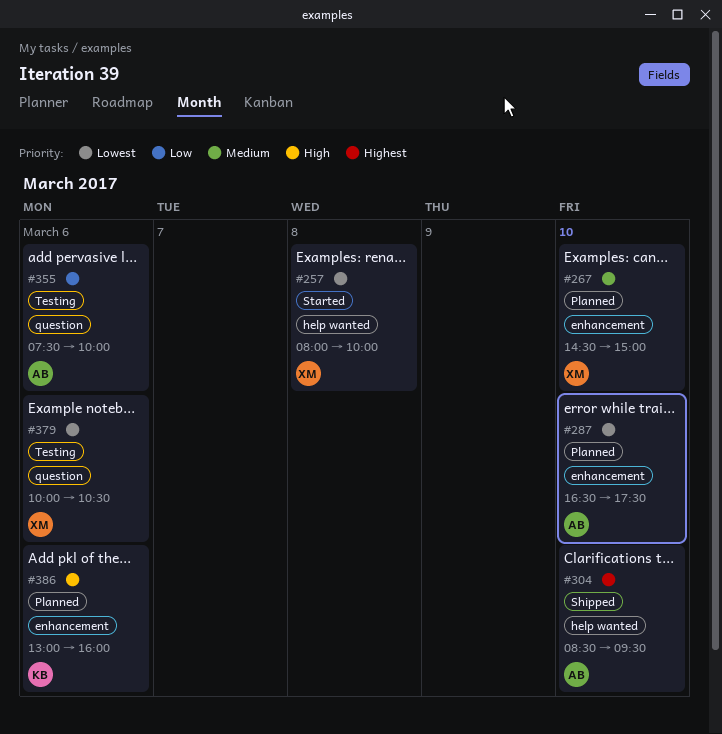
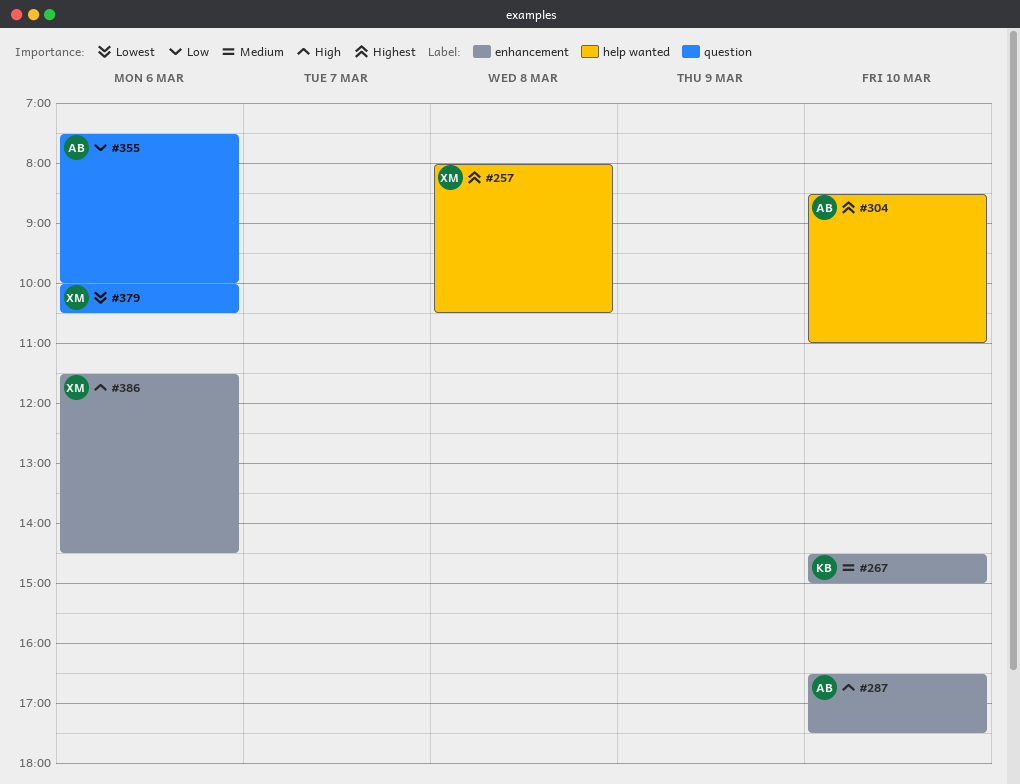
#257, priority: Lowest -> Highest
#257, ends: 10:00 -> 10:30
#267, owner: XM -> KB
#287, priority: Lowest -> High
#304, ends: 09:30 -> 11:00
#386, owner: KB -> XM
#386, begins: 13:00 -> 11:30
#386, ends: 16:00 -> 14:30

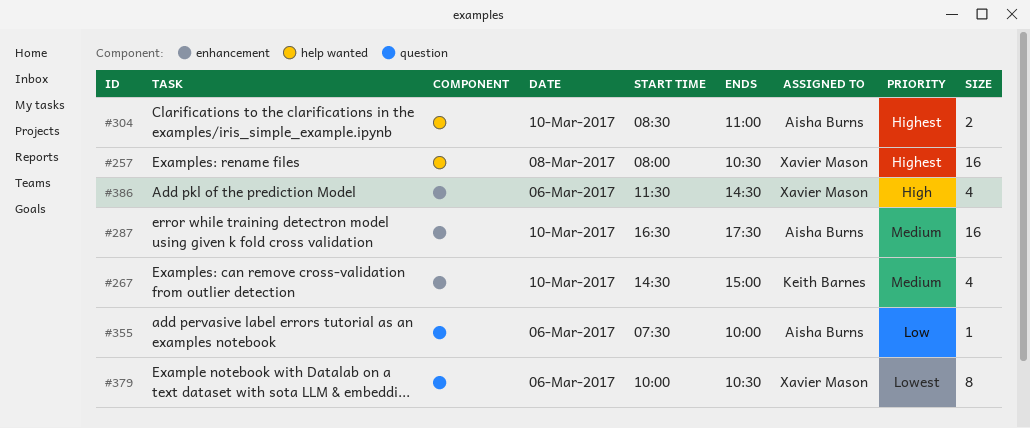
#287, priority: High -> Medium

